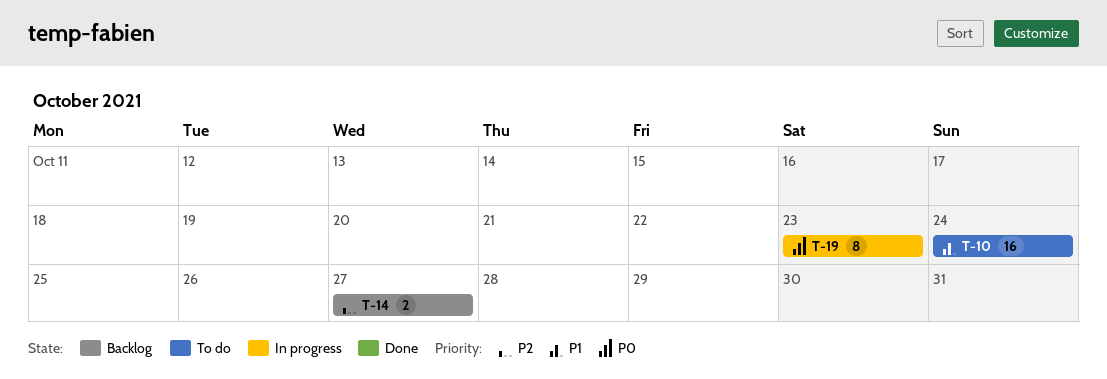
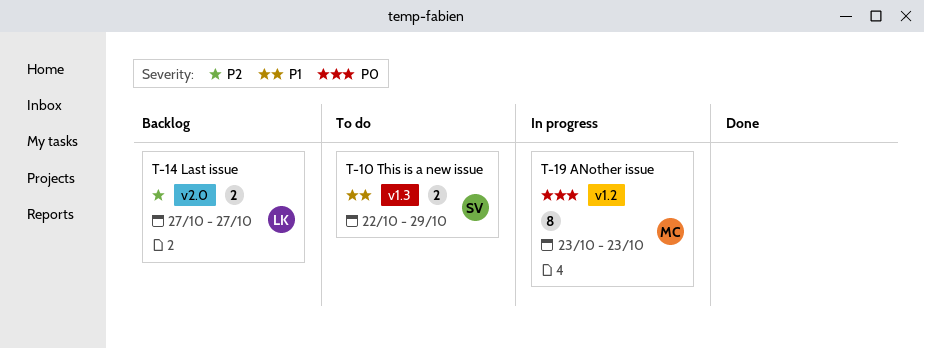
T-10, estimate: 16 -> 2
T-10, start: Oct 24 -> Oct 22
T-10, due: Oct 24 -> Oct 29

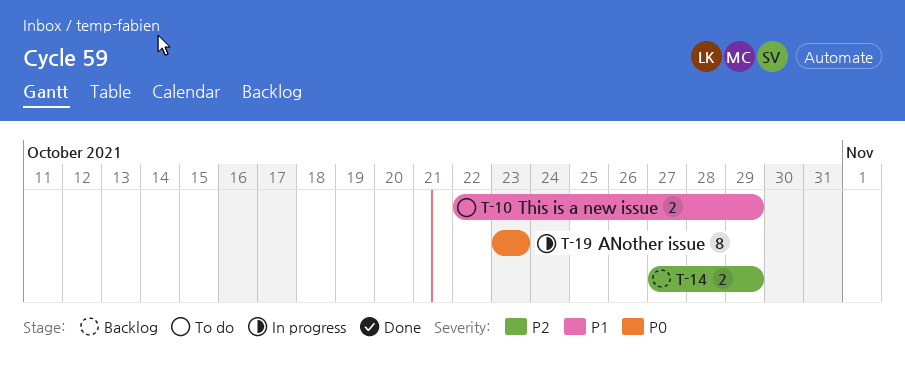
T-14, due: Oct 27 -> Oct 29

